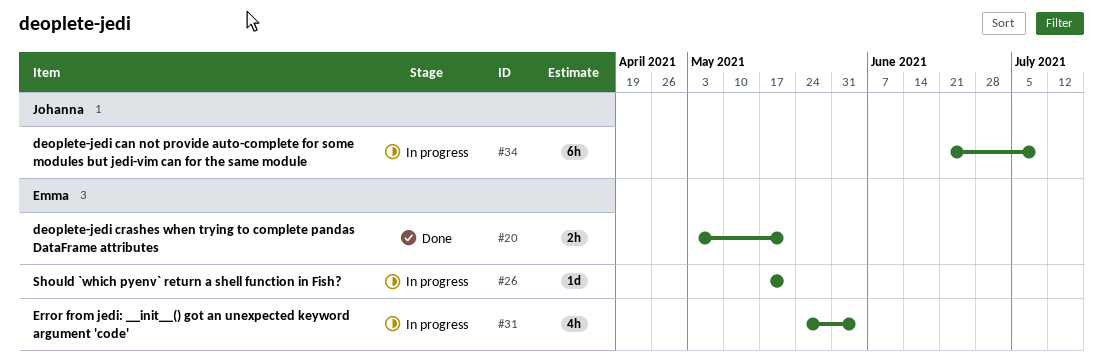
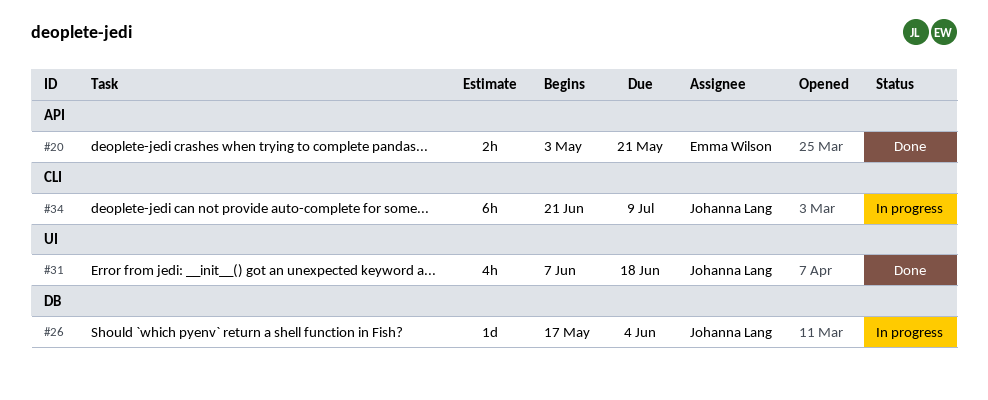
#26, owner: Emma Wilson -> Johanna Lang
#26, due: May 21 -> Jun 4
#31, status: In progress -> Done
#31, owner: Emma Wilson -> Johanna Lang
#31, start: May 24 -> Jun 7
#31, due: Jun 4 -> Jun 18

